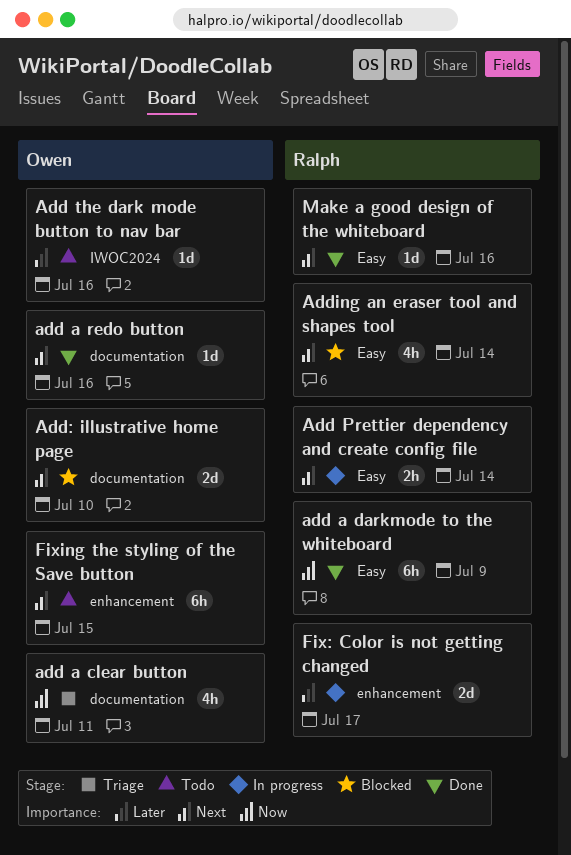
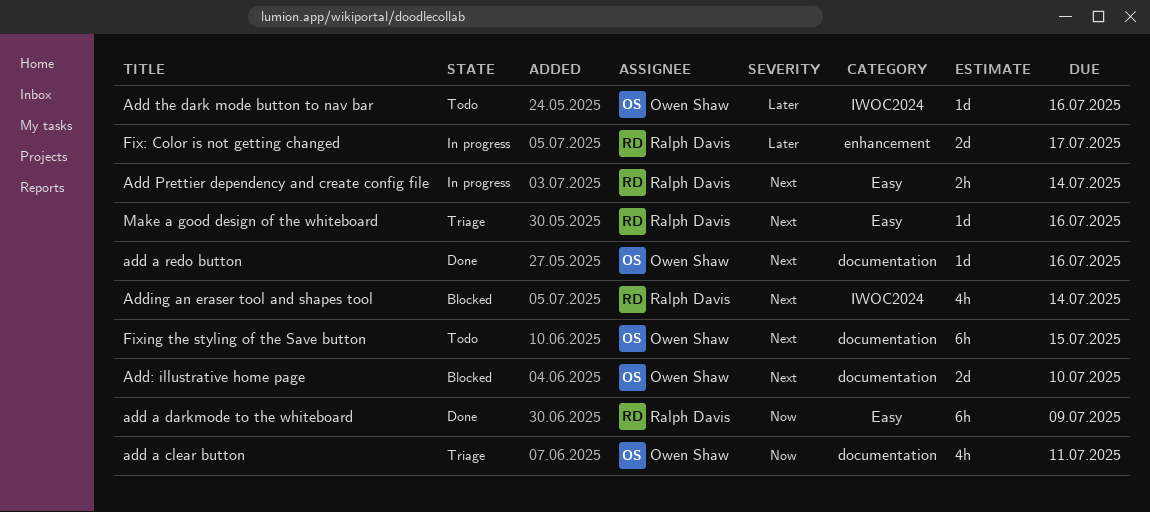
Adding an eraser tool and shapes tool, label: Easy -> IWOC2024
Fixing the styling of the Save button, label: enhancement -> documentation
Make a good design of the whiteboard, status: Done -> Triage

